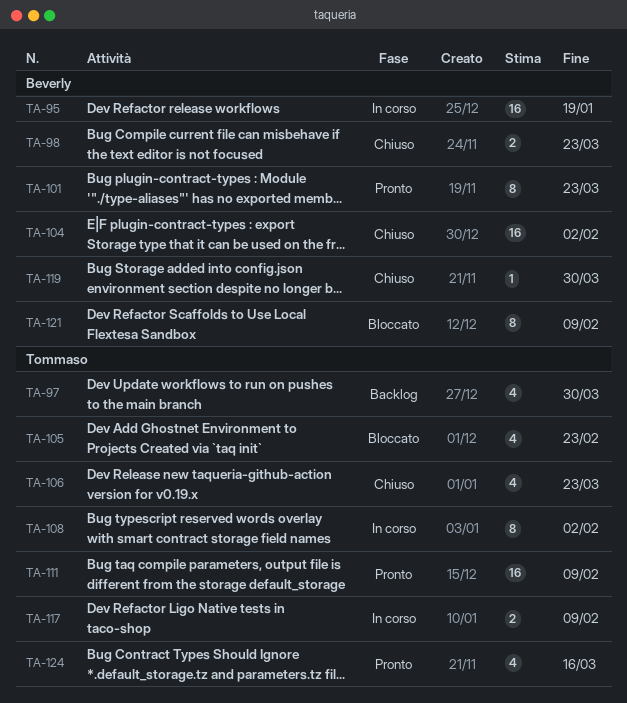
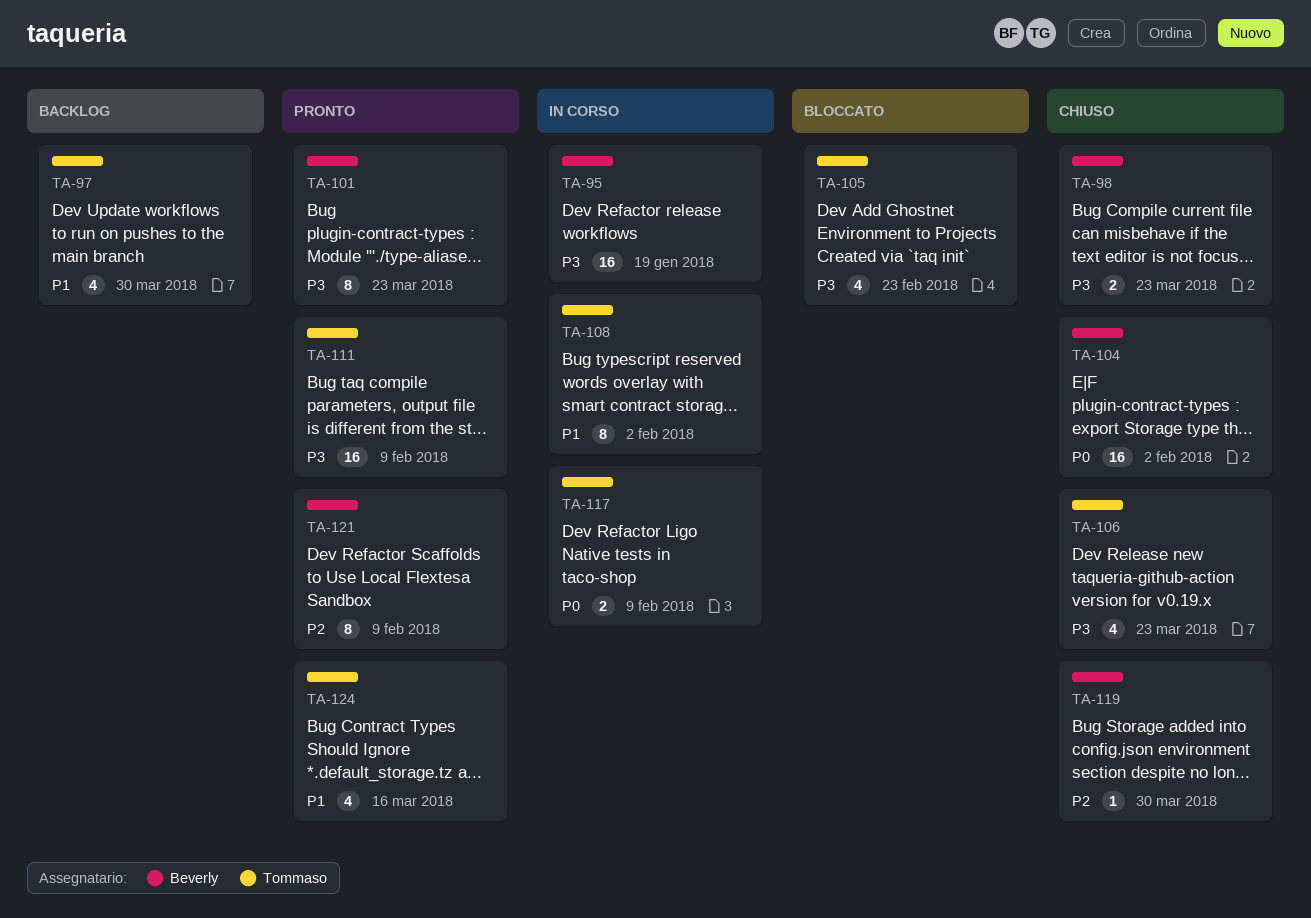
TA-121, status: Bloccato -> Pronto

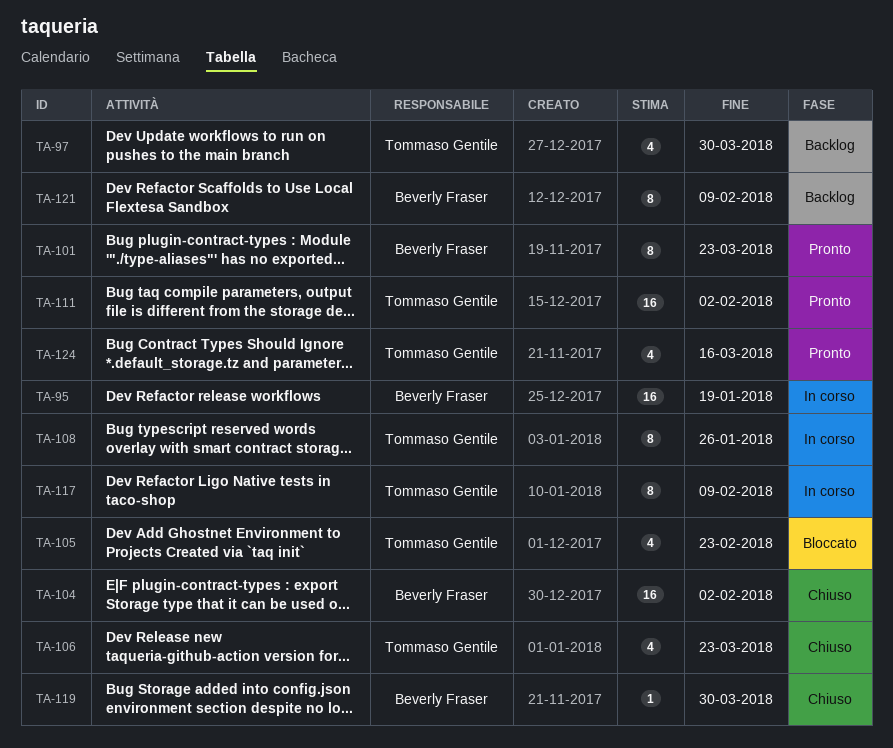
TA-98: present -> none
TA-108, due: Feb 2 -> Jan 26
TA-111, due: Feb 9 -> Feb 2
TA-117, estimate: 2 -> 8
TA-121, status: Pronto -> Backlog

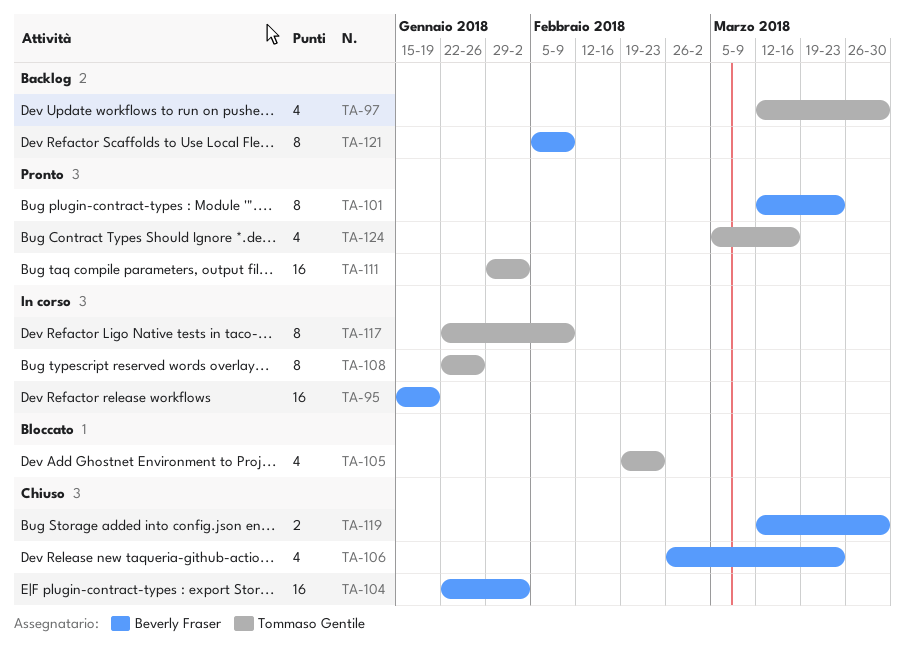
TA-106, owner: Tommaso Gentile -> Beverly Fraser
TA-119, estimate: 1 -> 2

